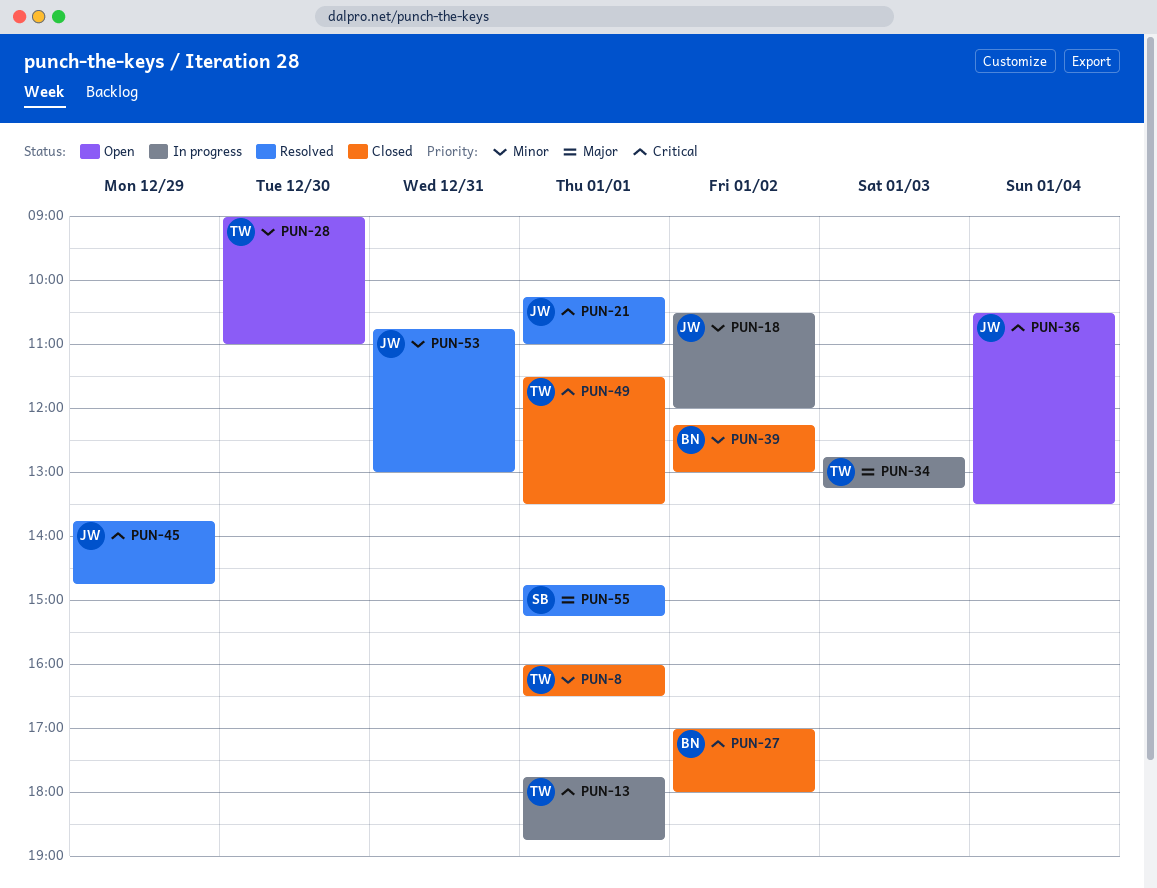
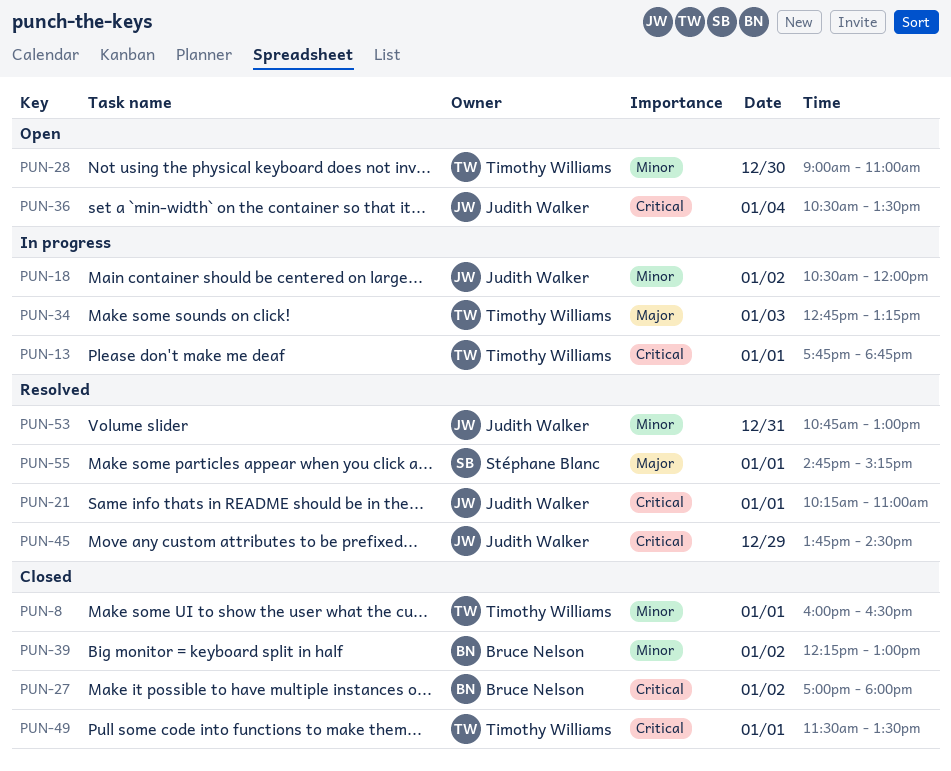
PUN-45, ends: 14:45 -> 14:30

